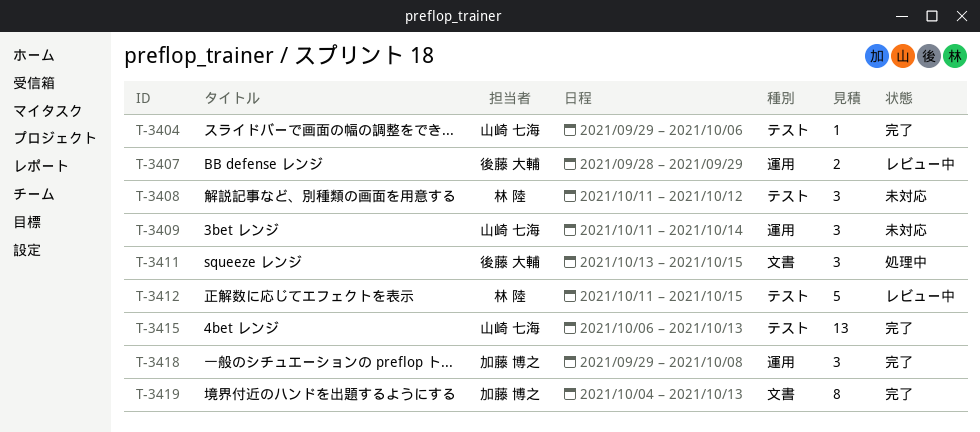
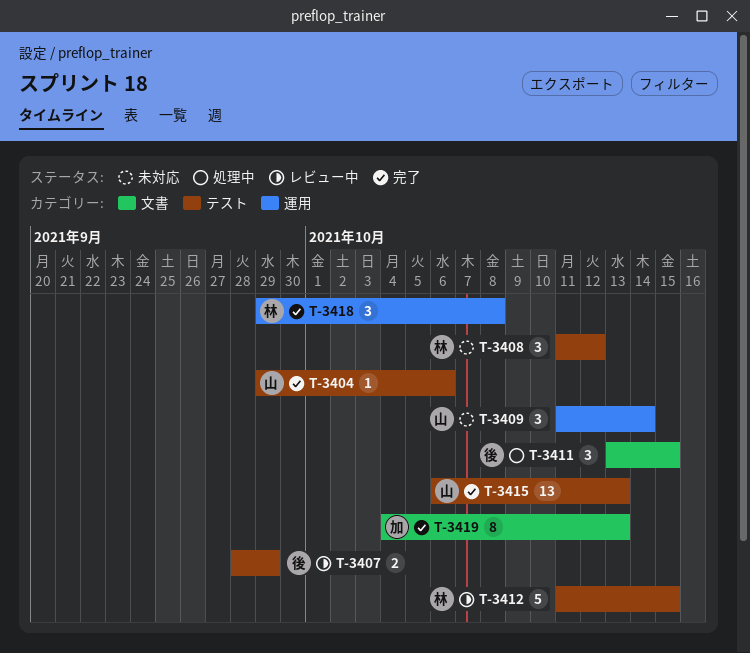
T-3407, label: 運用 -> テスト
T-3418, owner: 加藤 博之 -> 林 陸

